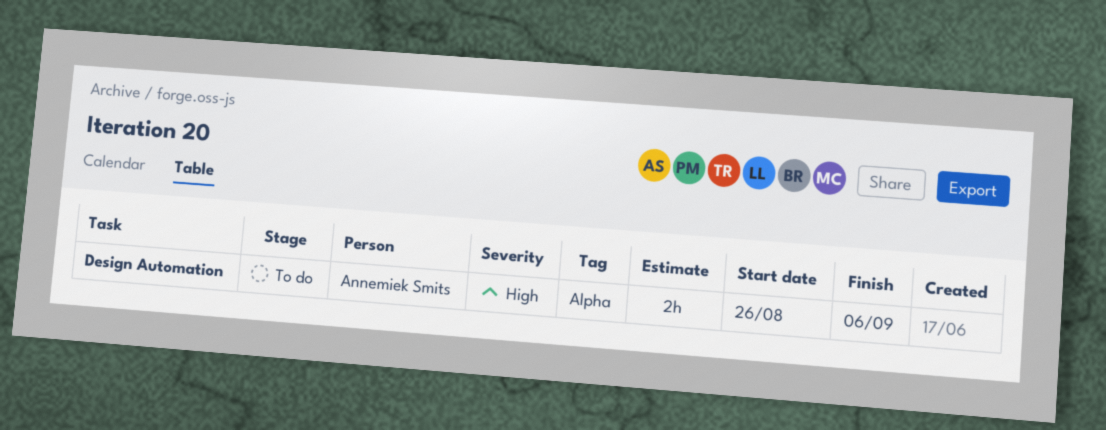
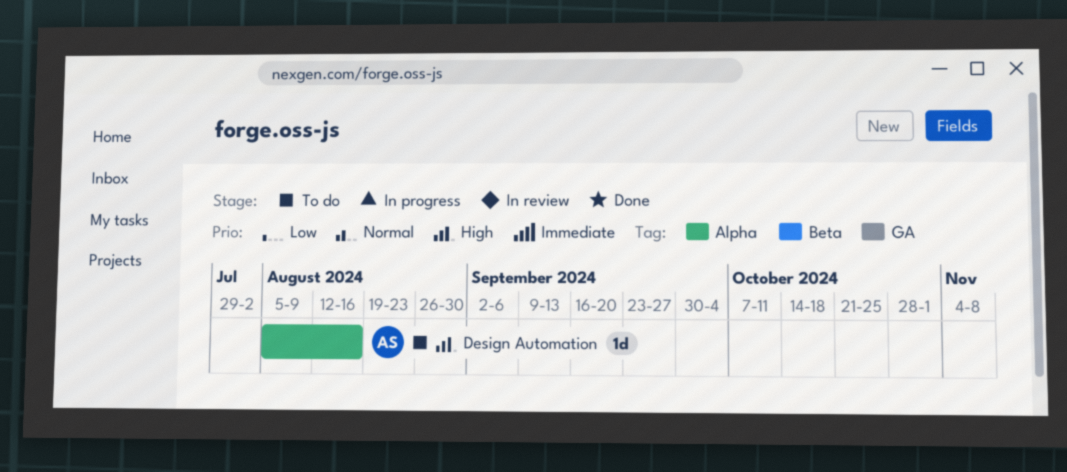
Design Automation, estimate: 2h -> 1d
Design Automation, start: Aug 26 -> Aug 5
Design Automation, due: Sep 6 -> Aug 16

